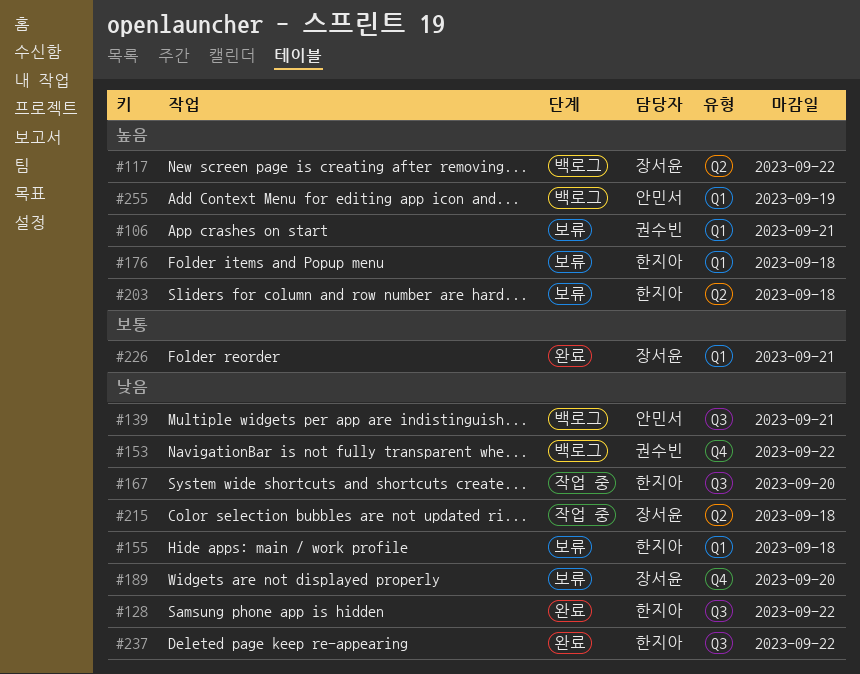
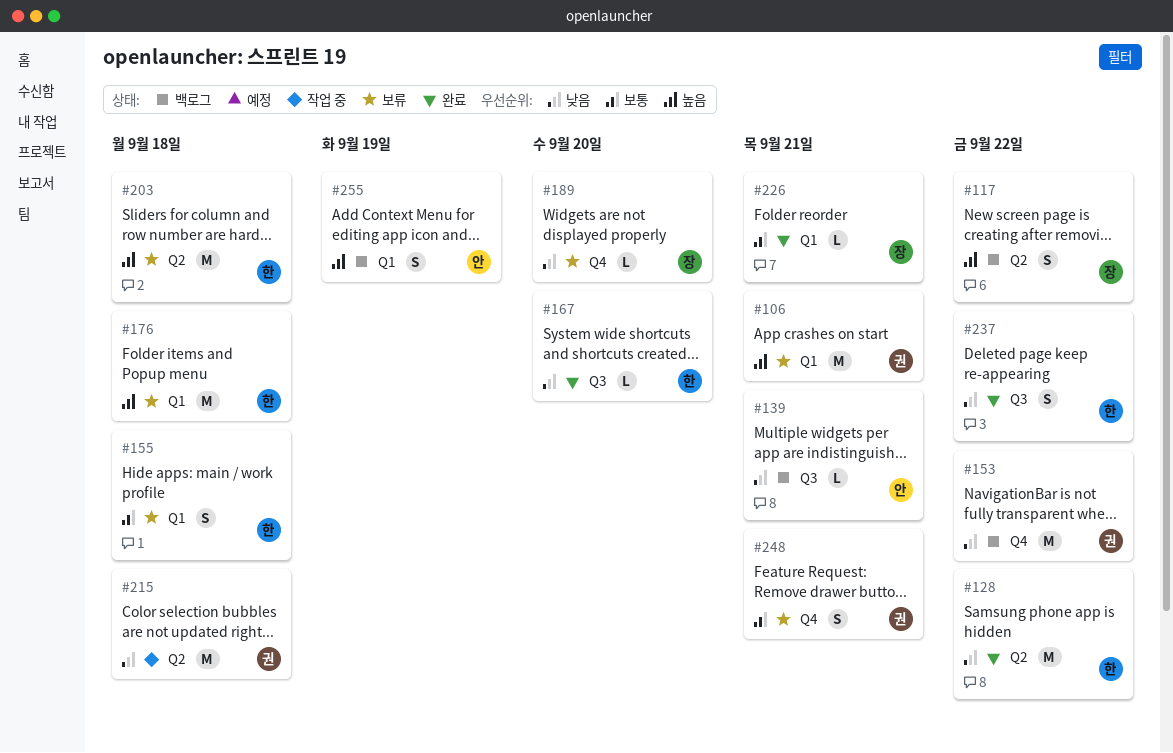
#128, label: Q3 -> Q2
#155, priority: 낮음 -> 보통
#167, status: 작업 중 -> 완료
#215, owner: 장서윤 -> 권수빈
#248: none -> present

